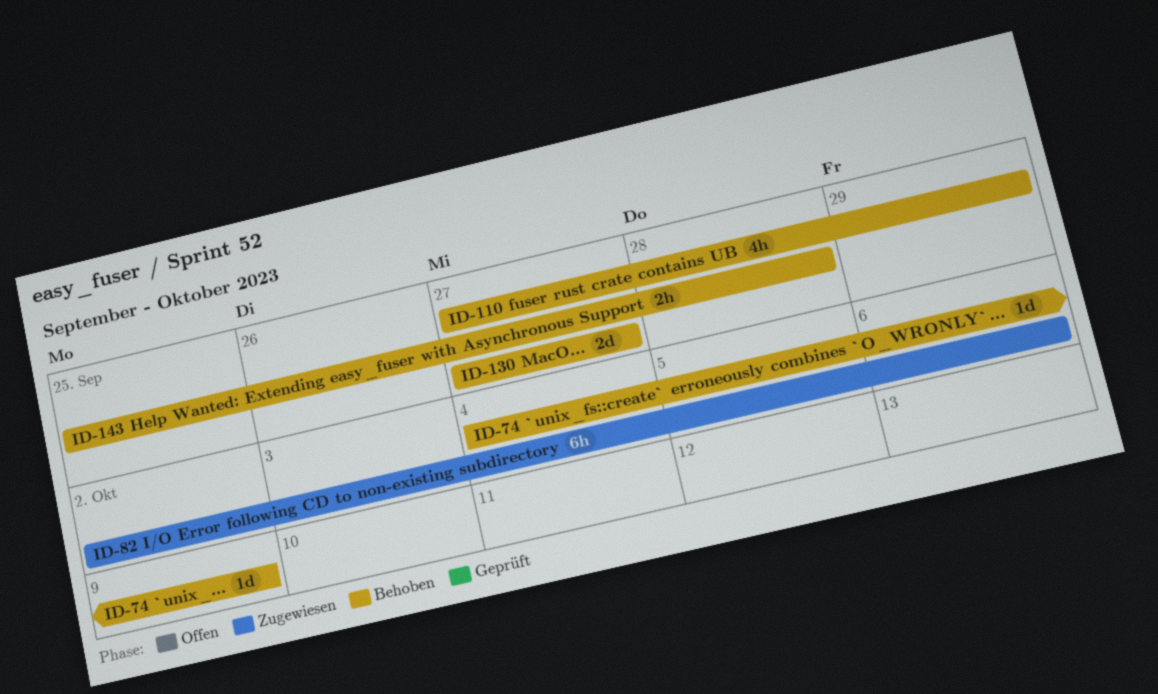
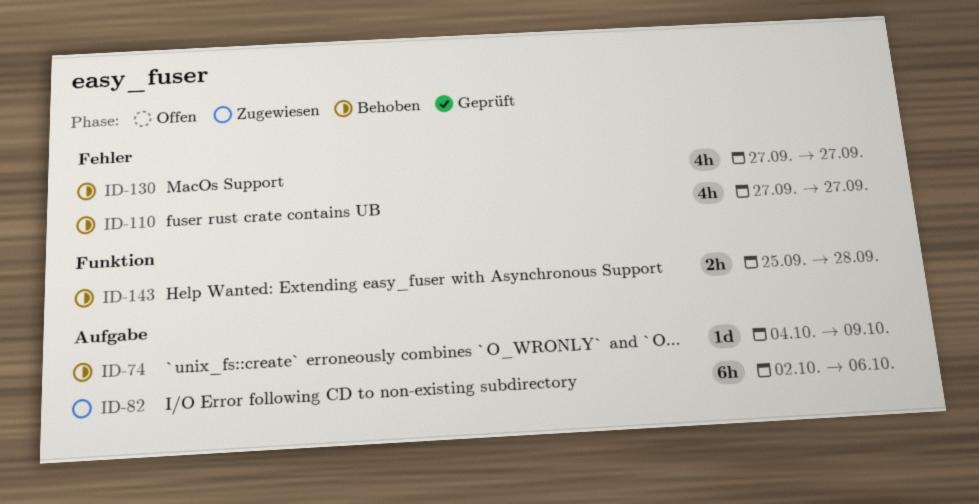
ID-110, due: Sep 29 -> Sep 27
ID-130, estimate: 2d -> 4h

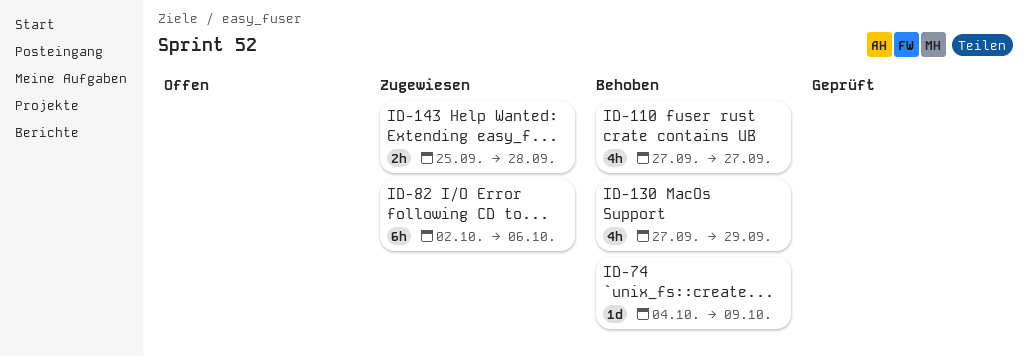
ID-130, due: Sep 27 -> Sep 29
ID-143, status: Behoben -> Zugewiesen

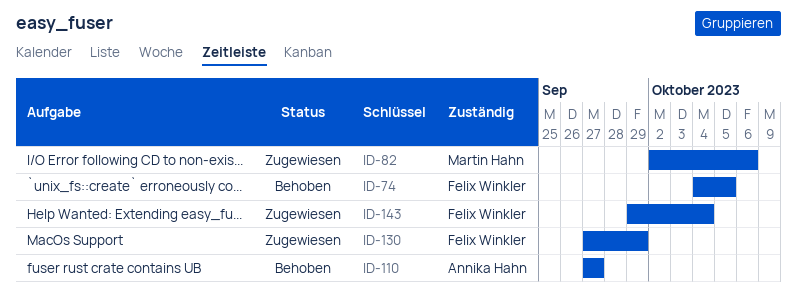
ID-74, due: Oct 9 -> Oct 5
ID-130, status: Behoben -> Zugewiesen
ID-143, start: Sep 25 -> Sep 29
ID-143, due: Sep 28 -> Oct 4

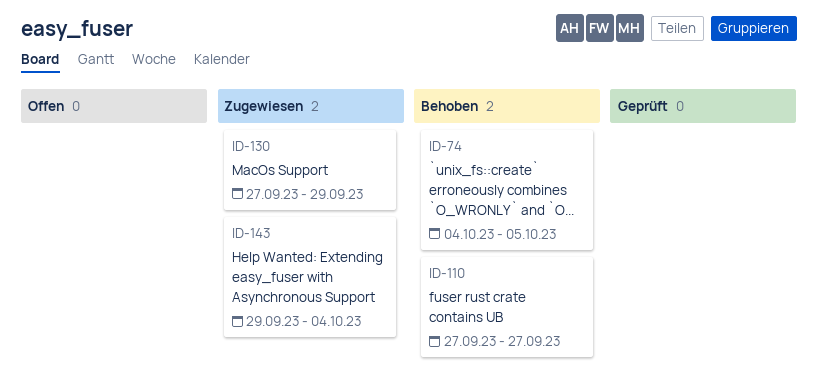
ID-82: present -> none

